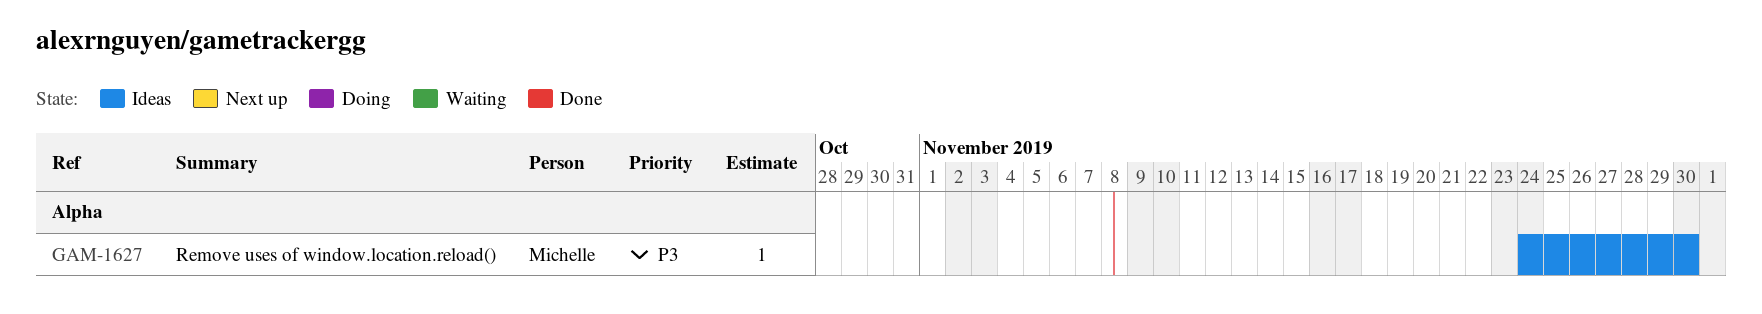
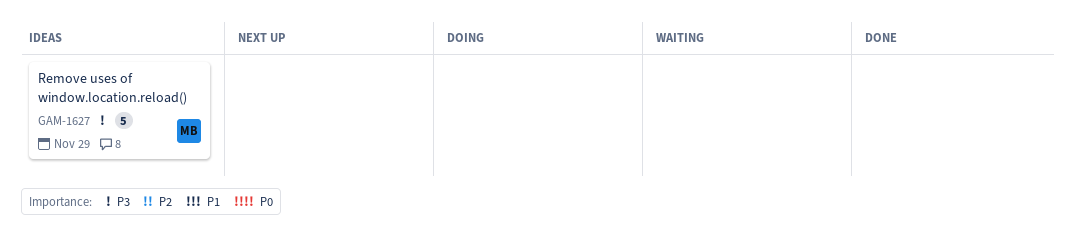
GAM-1627, estimate: 1 -> 5
GAM-1627, due: Nov 30 -> Nov 29

